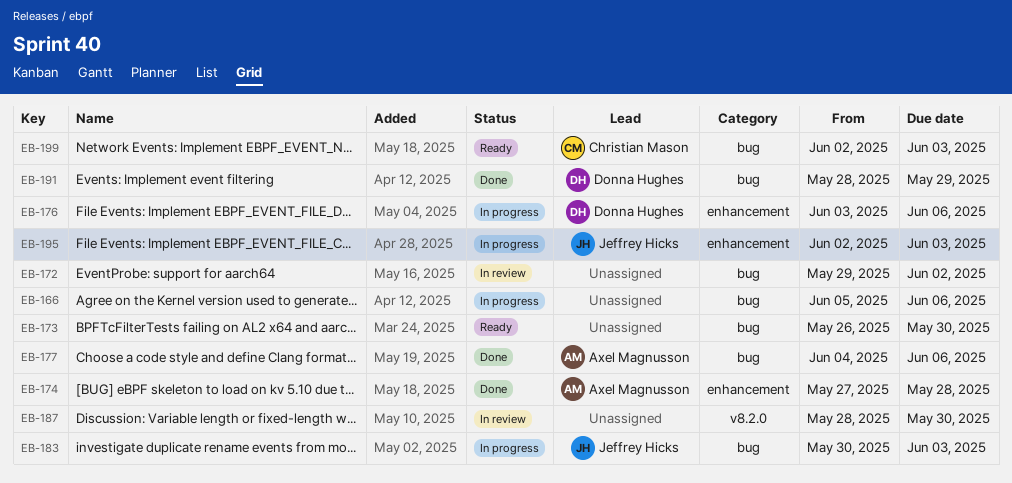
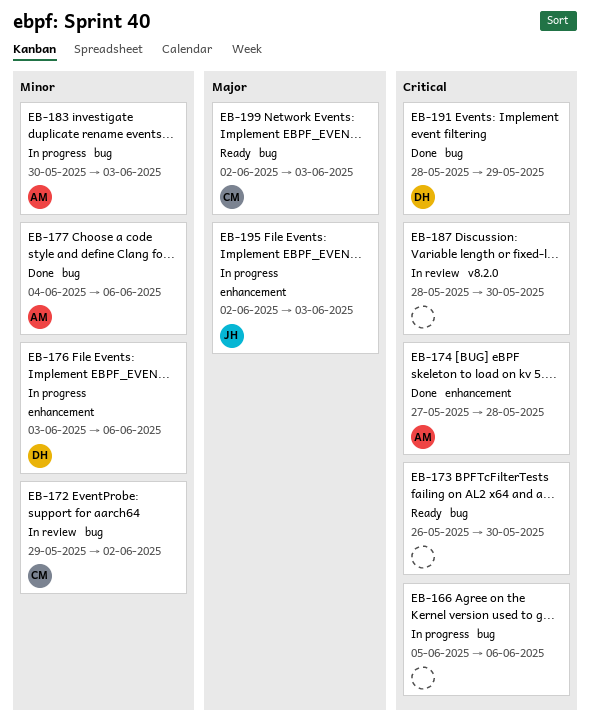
EB-172, owner: none -> Christian Mason
EB-183, owner: Jeffrey Hicks -> Axel Magnusson

